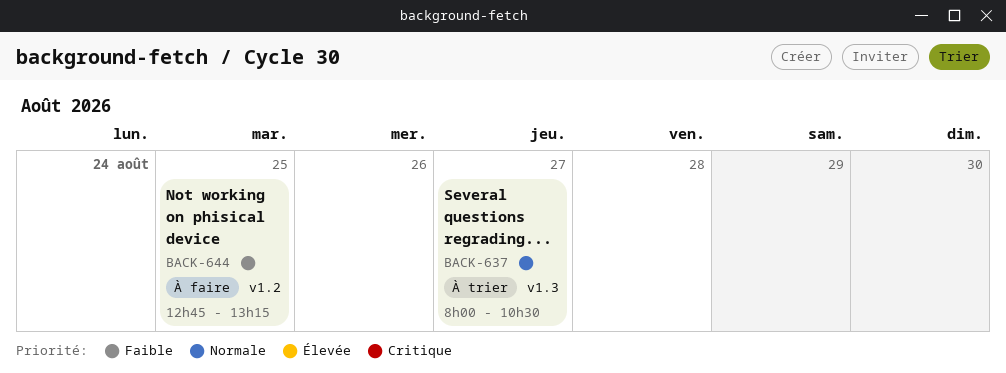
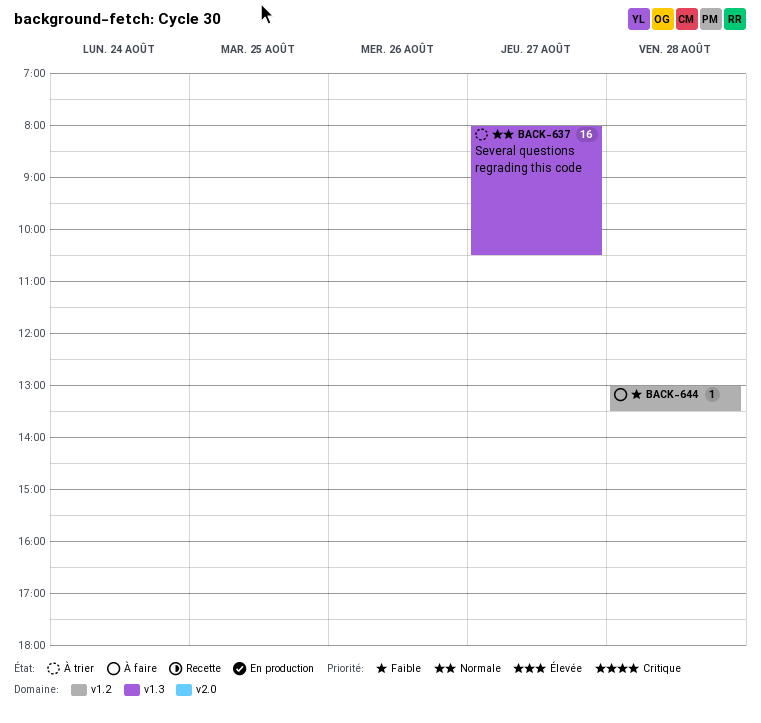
BACK-644, day: Aug 25 -> Aug 28
BACK-644, begins: 12:45 -> 13:00
BACK-644, ends: 13:15 -> 13:30

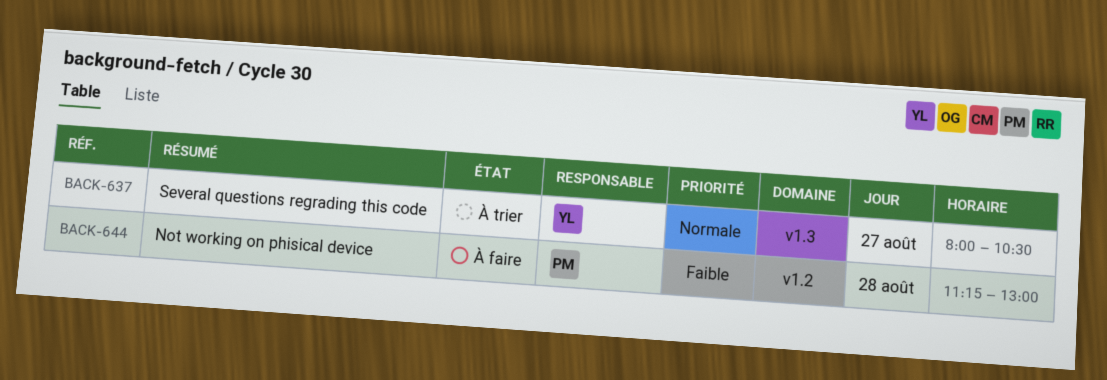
BACK-644, begins: 13:00 -> 11:15
BACK-644, ends: 13:30 -> 13:00

